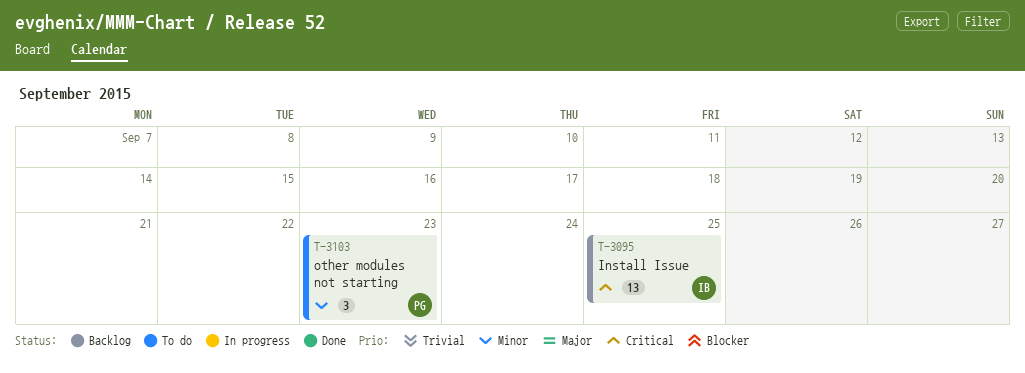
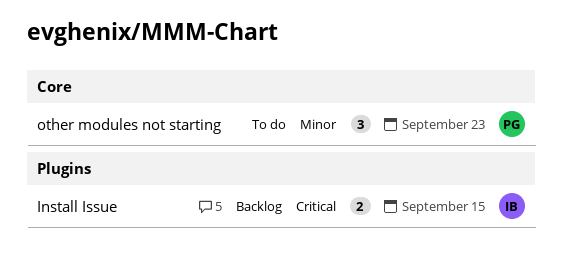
Install Issue, estimate: 13 -> 2
Install Issue, due: Sep 25 -> Sep 15

